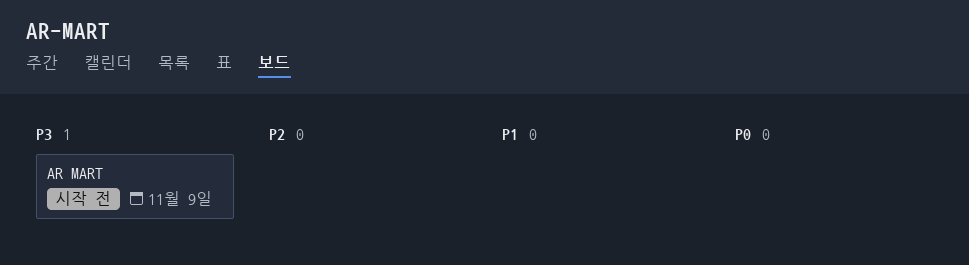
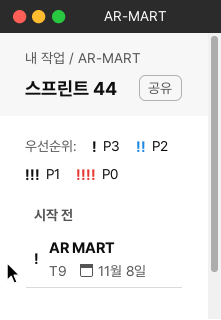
AR MART, due: Nov 9 -> Nov 8

